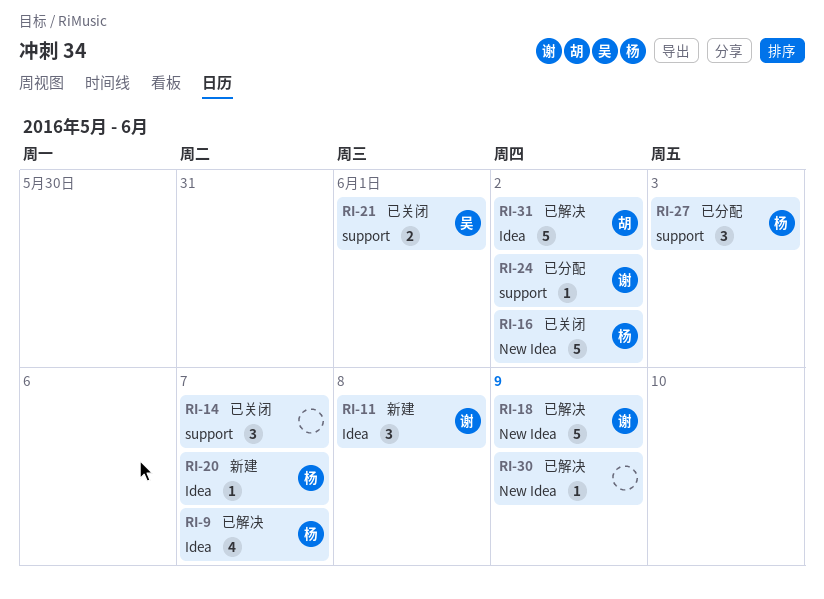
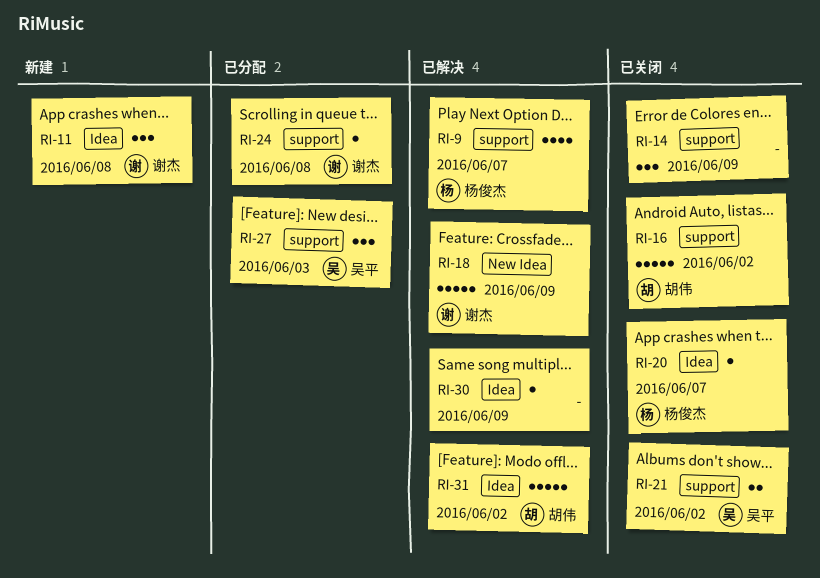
RI-9, label: Idea -> support
RI-14, due: Jun 7 -> Jun 9
RI-16, owner: 杨俊杰 -> 胡伟
RI-16, label: New Idea -> support
RI-20, status: 新建 -> 已关闭
RI-21, due: Jun 1 -> Jun 2
RI-24, due: Jun 2 -> Jun 8
RI-27, owner: 杨俊杰 -> 吴平
RI-30, label: New Idea -> Idea

